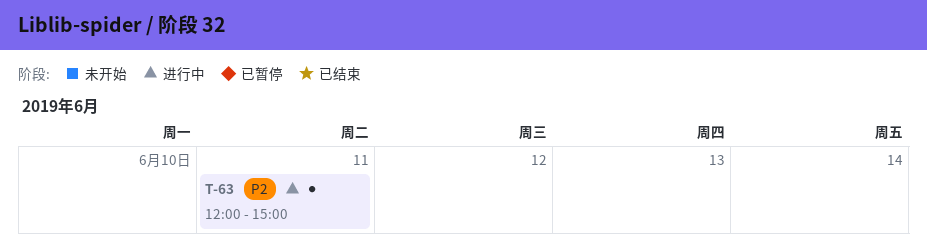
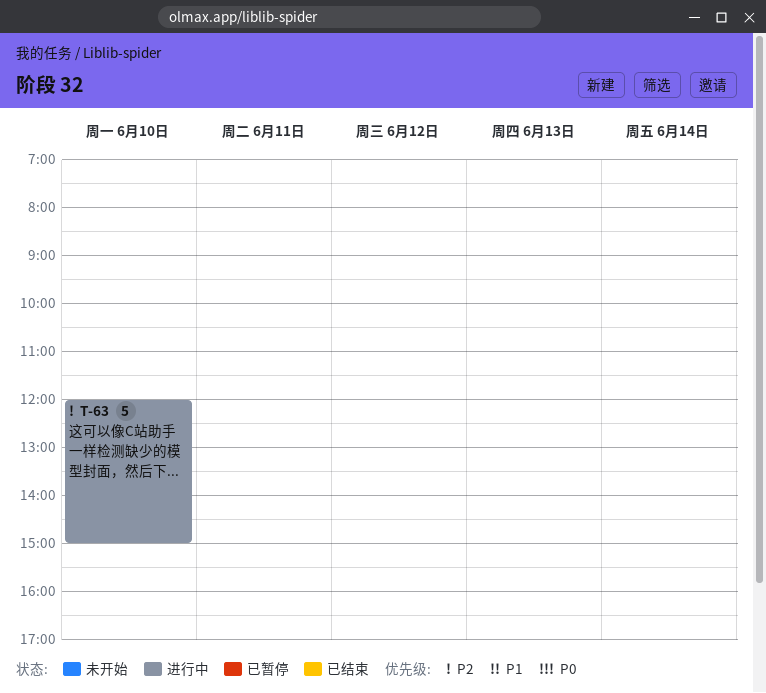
T-63, estimate: 1 -> 5
T-63, day: Jun 11 -> Jun 10

